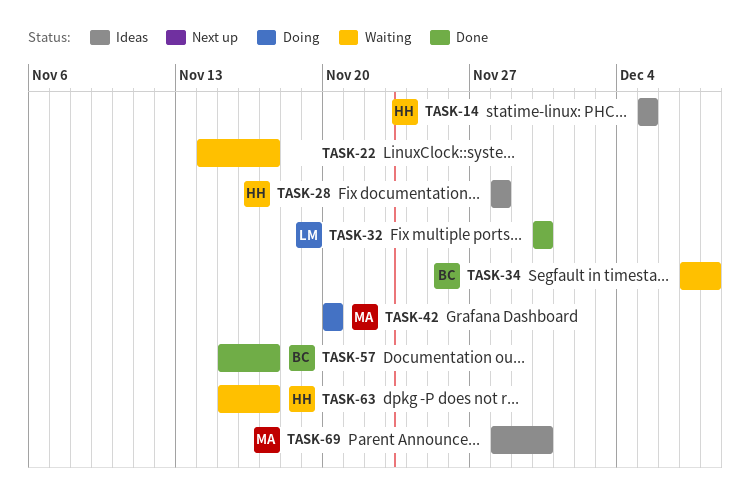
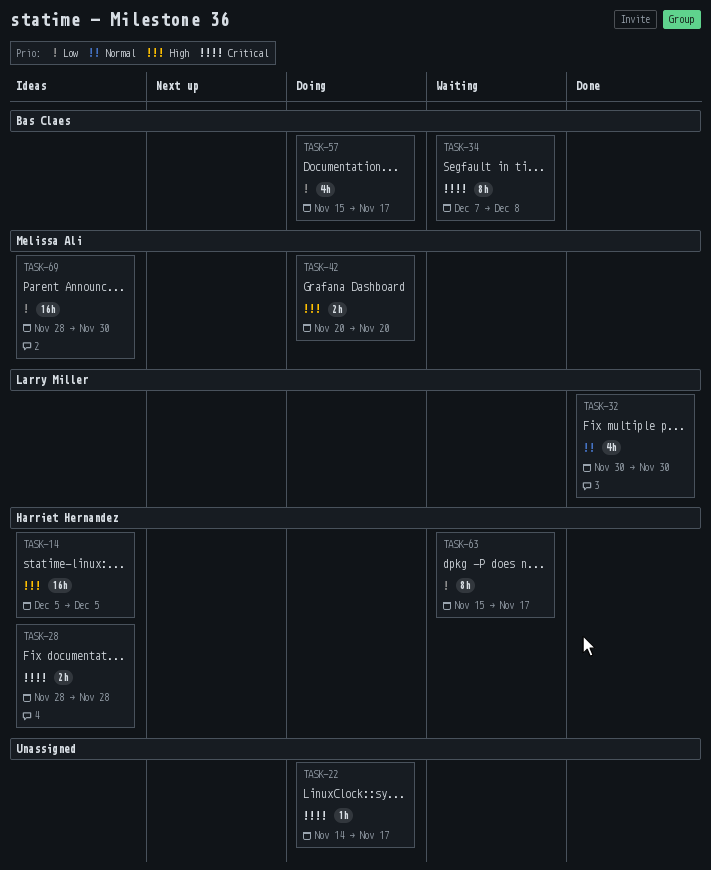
TASK-22, status: Waiting -> Doing
TASK-57, status: Done -> Doing

